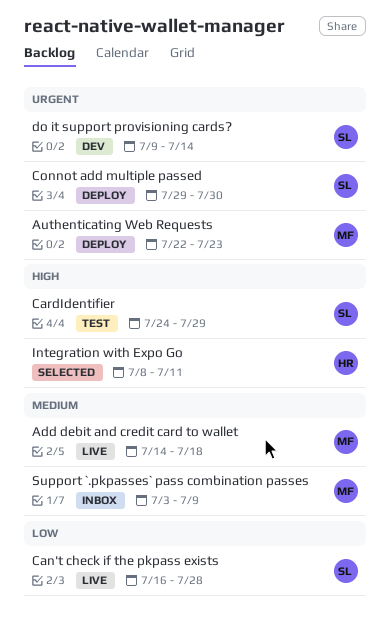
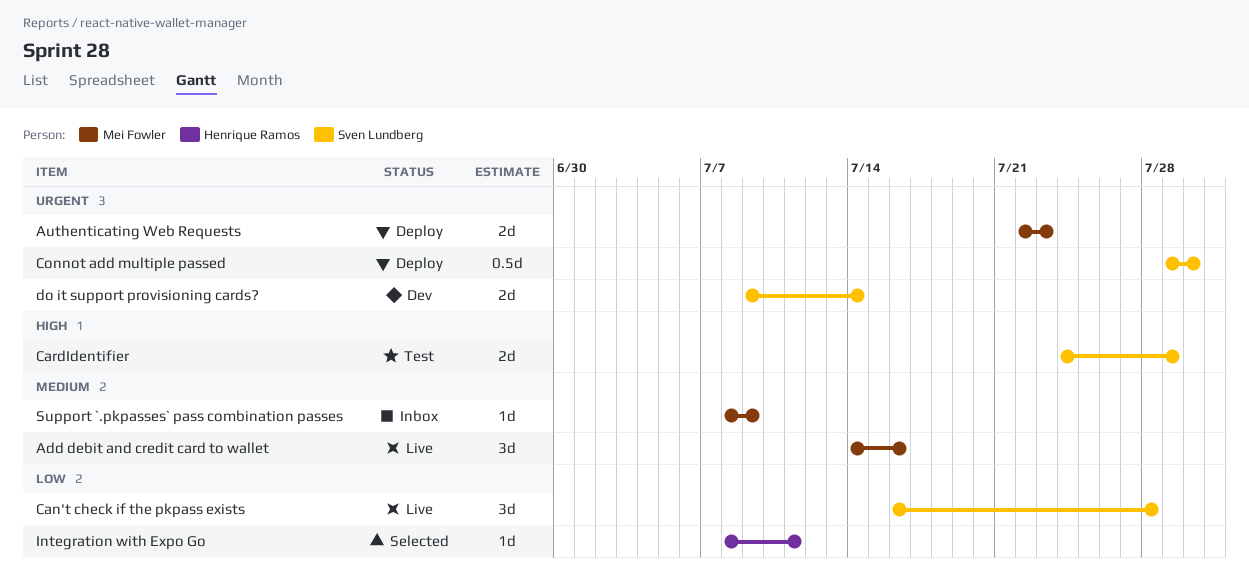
Add debit and credit card to wallet, due: Jul 18 -> Jul 16
Integration with Expo Go, priority: High -> Low
Support `.pkpasses` pass combination passes, start: Jul 3 -> Jul 8

